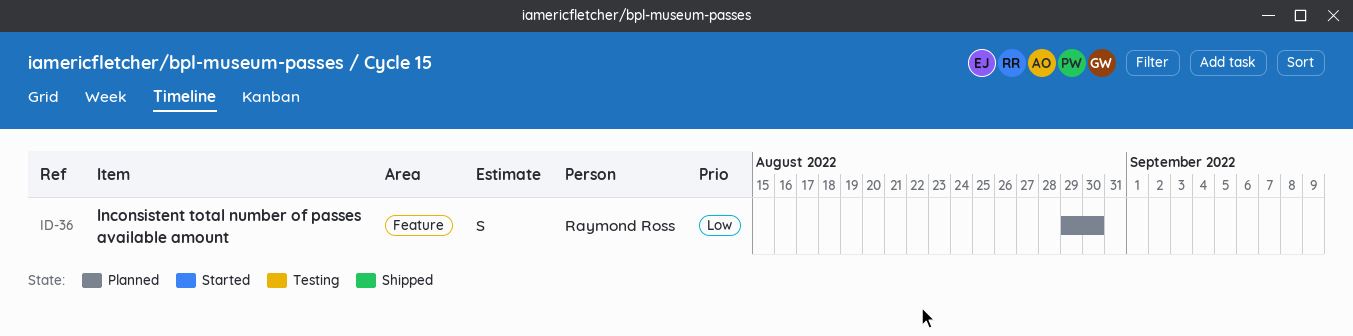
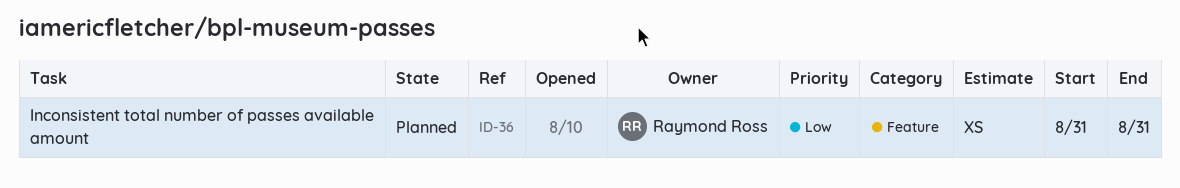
ID-36, estimate: S -> XS
ID-36, start: Aug 29 -> Aug 31
ID-36, due: Aug 30 -> Aug 31

